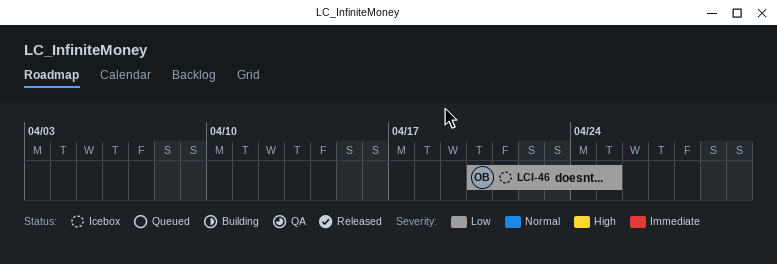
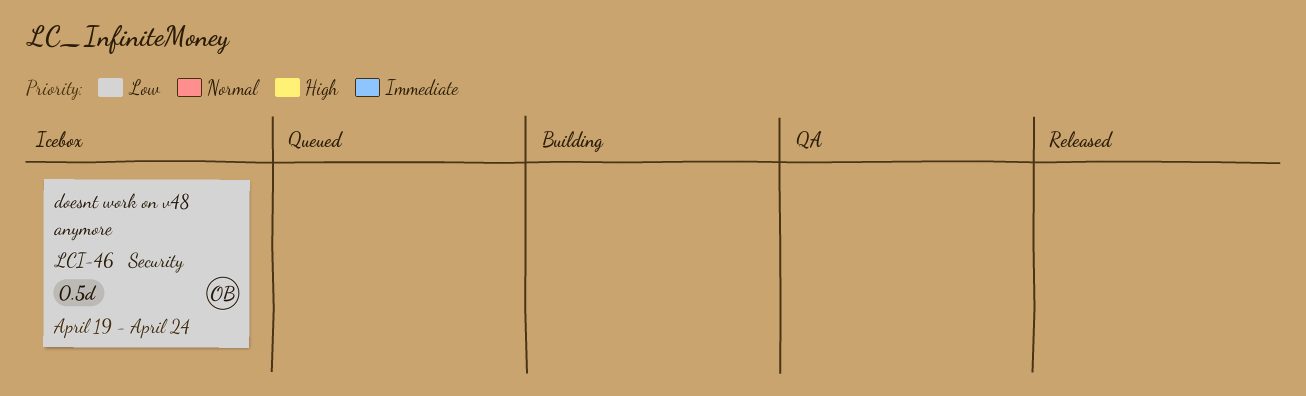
LCI-46, start: Apr 20 -> Apr 19
LCI-46, due: Apr 25 -> Apr 24

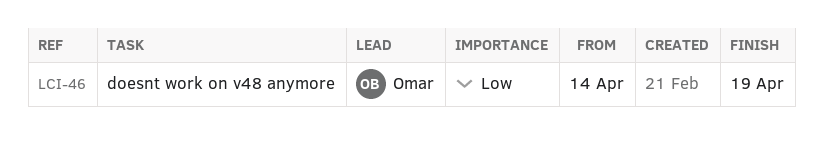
LCI-46, start: Apr 19 -> Apr 14
LCI-46, due: Apr 24 -> Apr 19

